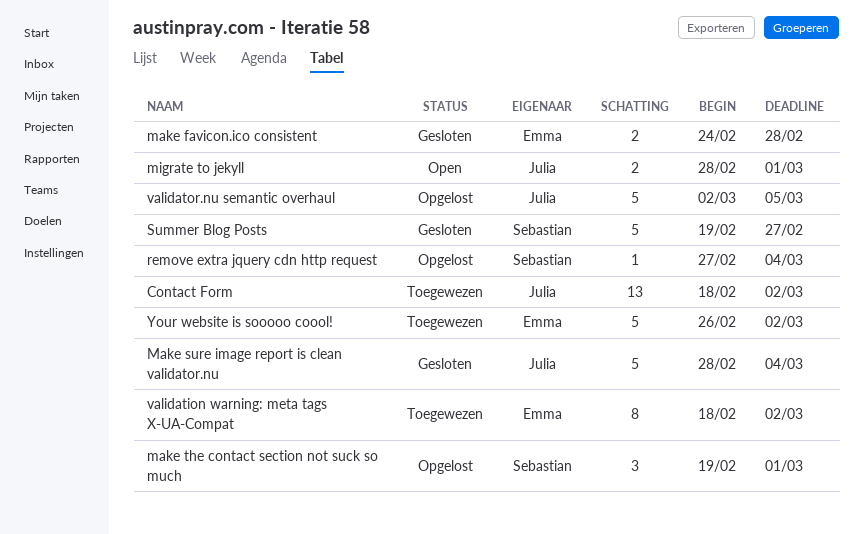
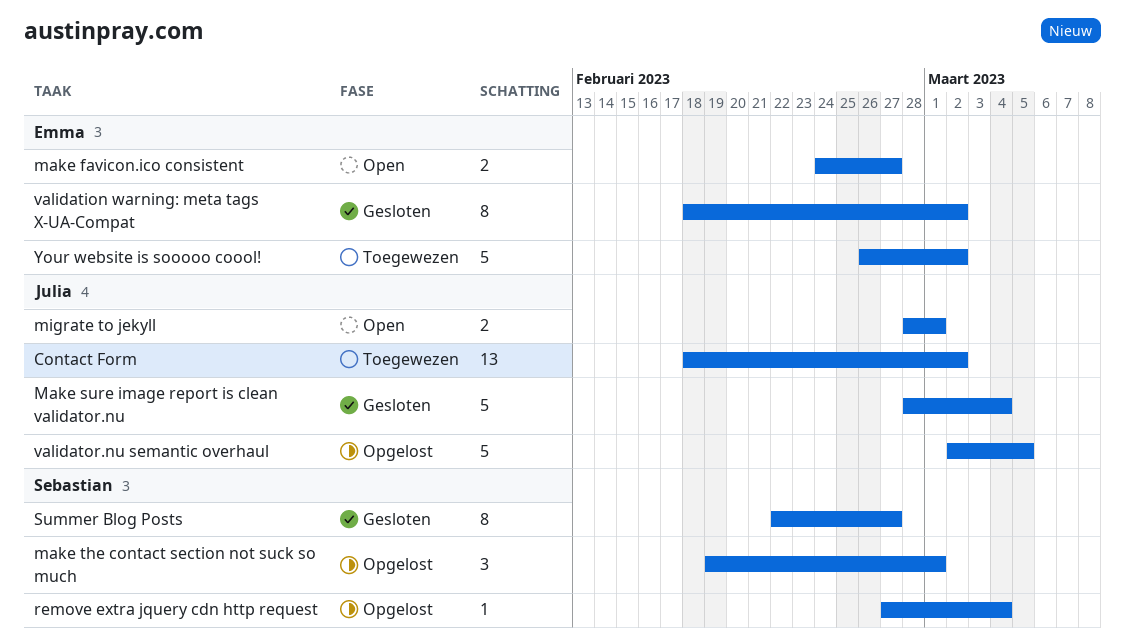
make favicon.ico consistent, status: Gesloten -> Open
make favicon.ico consistent, due: Feb 28 -> Feb 27
Summer Blog Posts, estimate: 5 -> 8
Summer Blog Posts, start: Feb 19 -> Feb 22
validation warning: meta tags X-UA-Compat, status: Toegewezen -> Gesloten

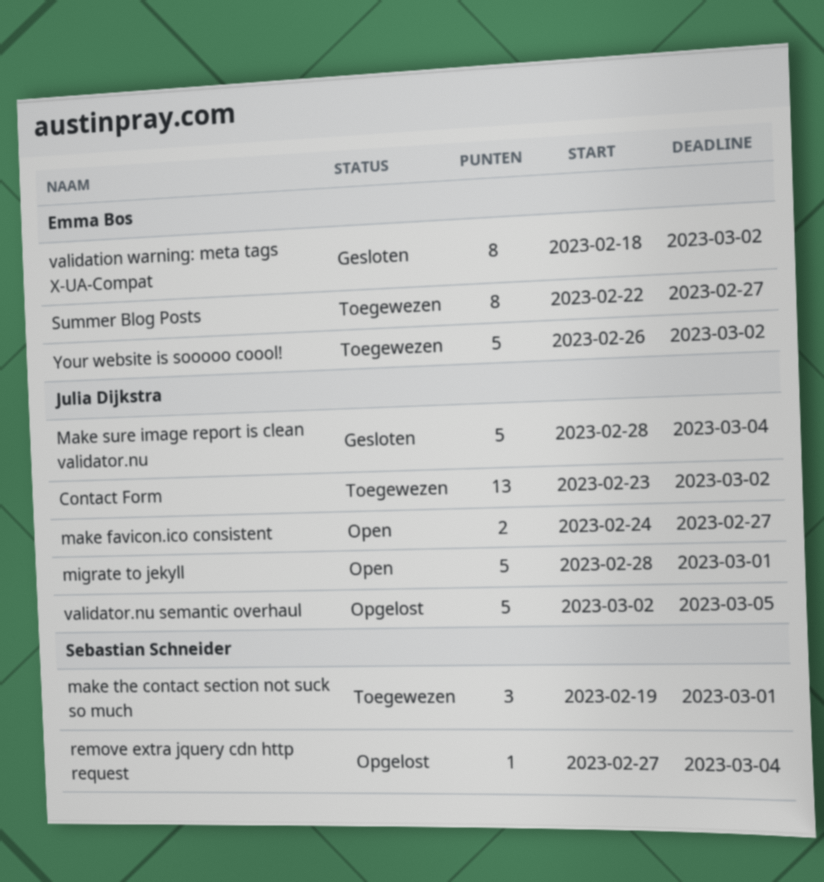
Contact Form, start: Feb 18 -> Feb 23
make favicon.ico consistent, owner: Emma Bos -> Julia Dijkstra
make the contact section not suck so much, status: Opgelost -> Toegewezen
migrate to jekyll, estimate: 2 -> 5
Summer Blog Posts, status: Gesloten -> Toegewezen
Summer Blog Posts, owner: Sebastian Schneider -> Emma Bos

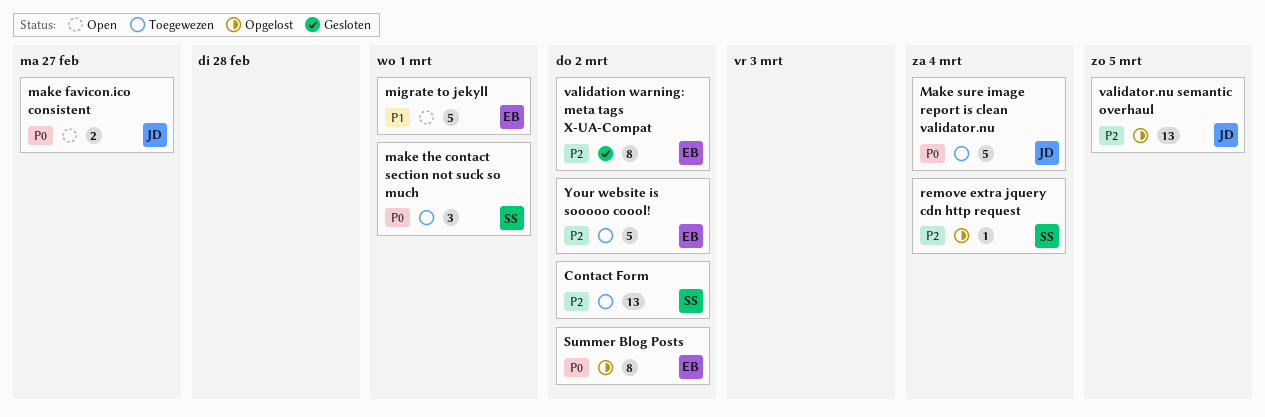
Contact Form, owner: Julia Dijkstra -> Sebastian Schneider
Make sure image report is clean validator.nu, status: Gesloten -> Toegewezen
migrate to jekyll, owner: Julia Dijkstra -> Emma Bos
Summer Blog Posts, status: Toegewezen -> Opgelost
Summer Blog Posts, due: Feb 27 -> Mar 2
validator.nu semantic overhaul, estimate: 5 -> 13

